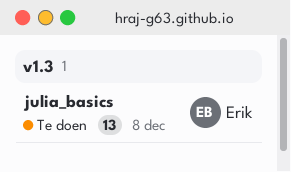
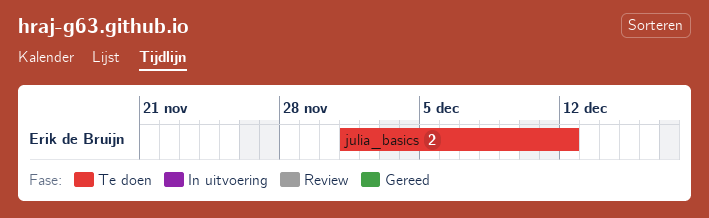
julia_basics, estimate: 13 -> 2
julia_basics, due: Dec 8 -> Dec 12

